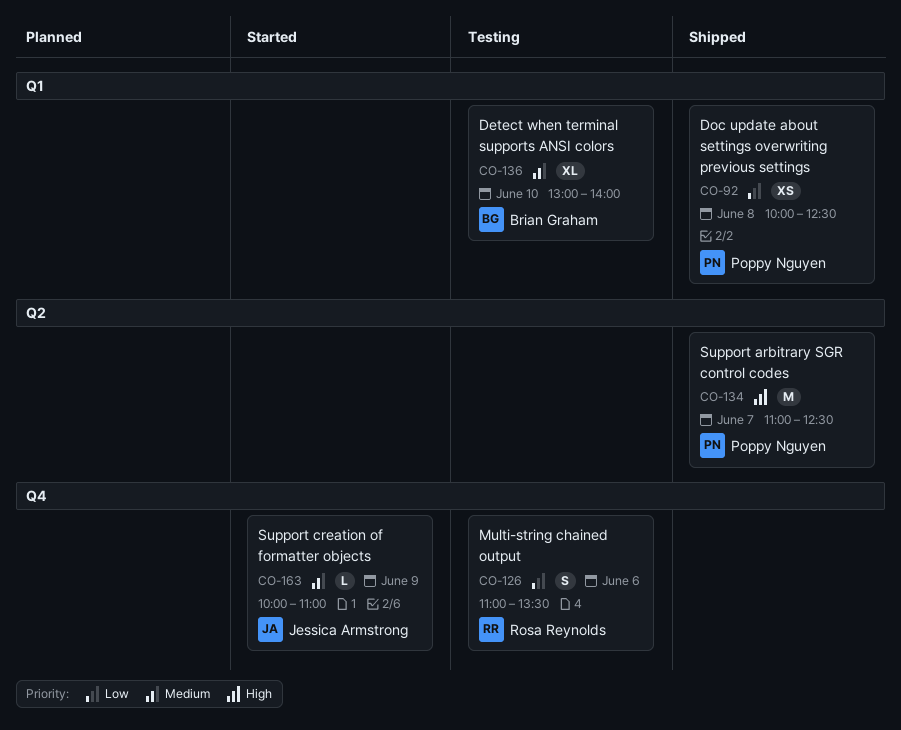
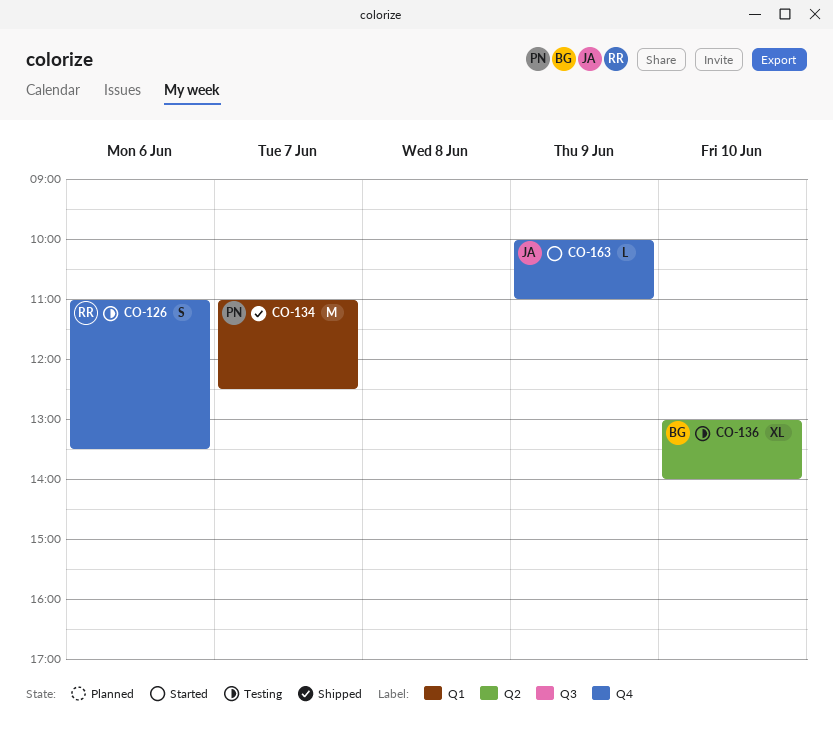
CO-92: present -> none
CO-134, label: Q2 -> Q1
CO-136, label: Q1 -> Q2

